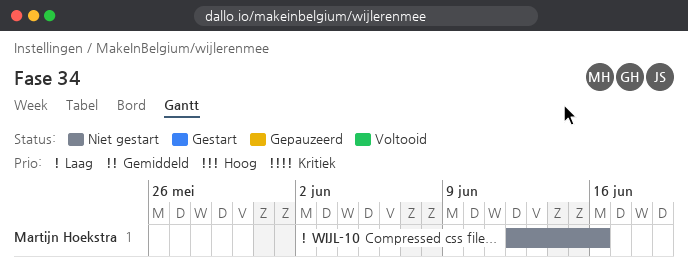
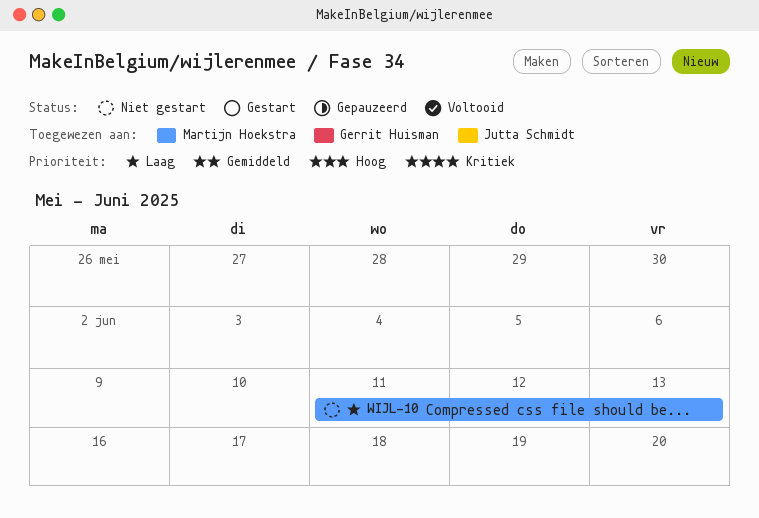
WIJL-10, start: Jun 12 -> Jun 11
WIJL-10, due: Jun 16 -> Jun 13

